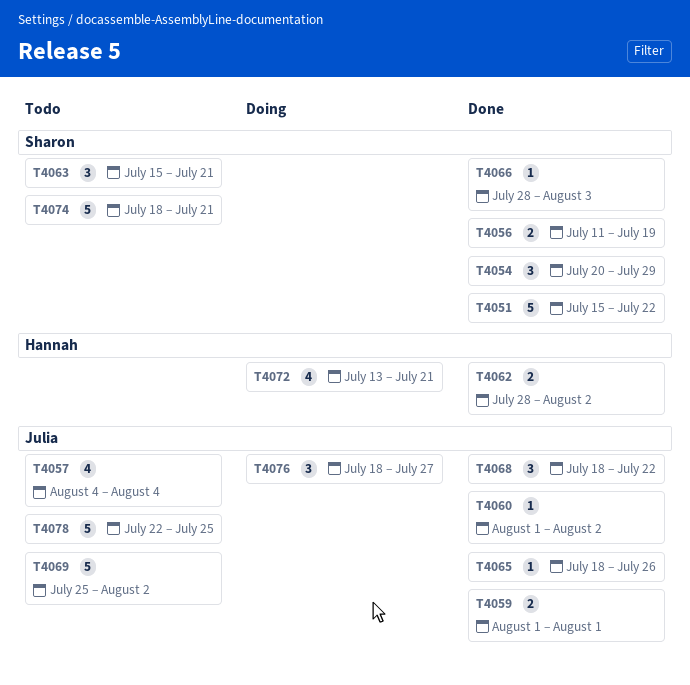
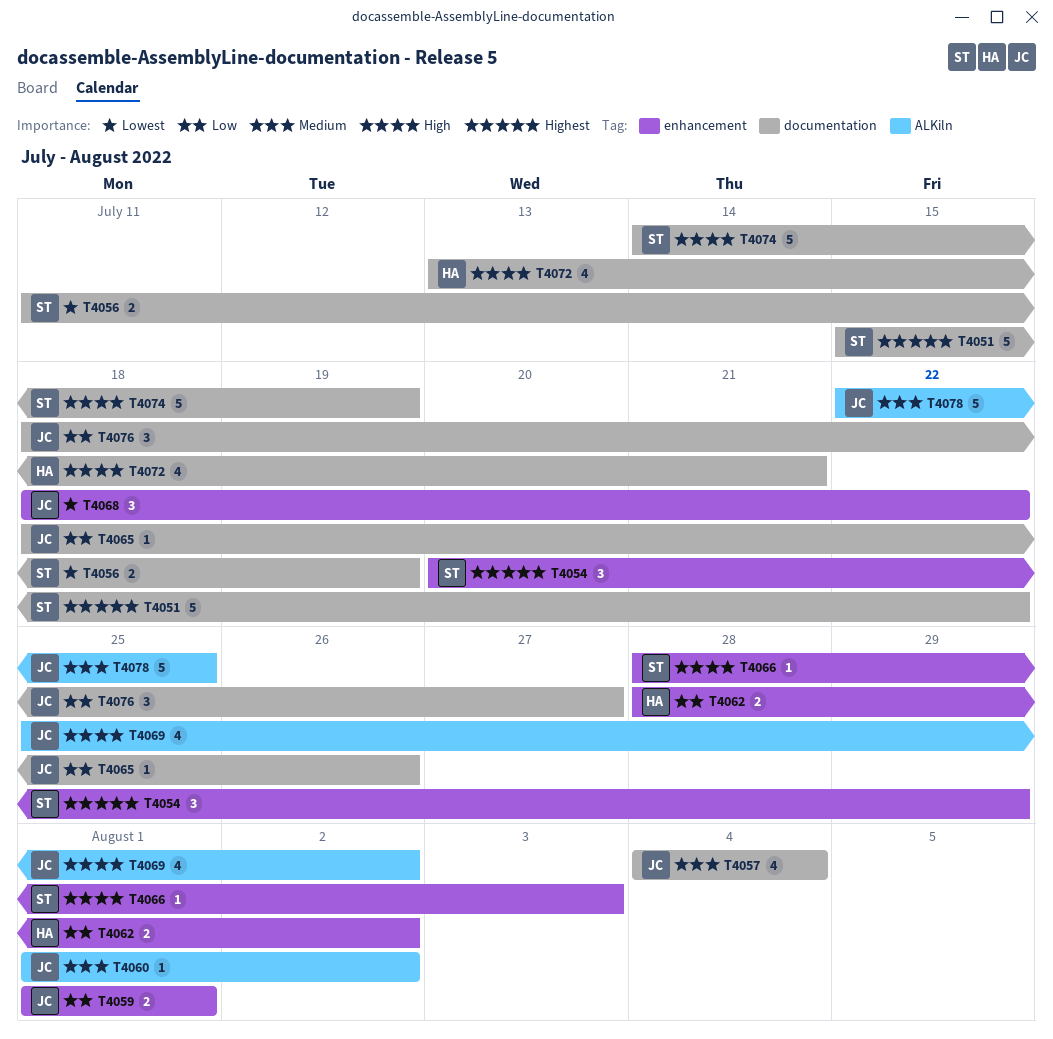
T4063: present -> none
T4069, estimate: 5 -> 4
T4074, start: Jul 18 -> Jul 14
T4074, due: Jul 21 -> Jul 19

